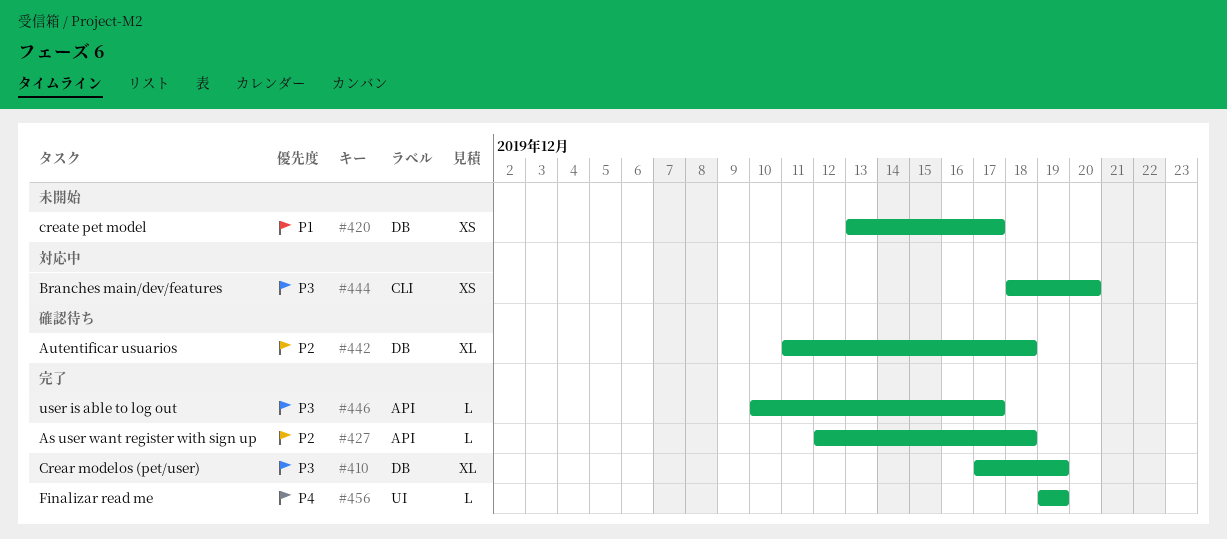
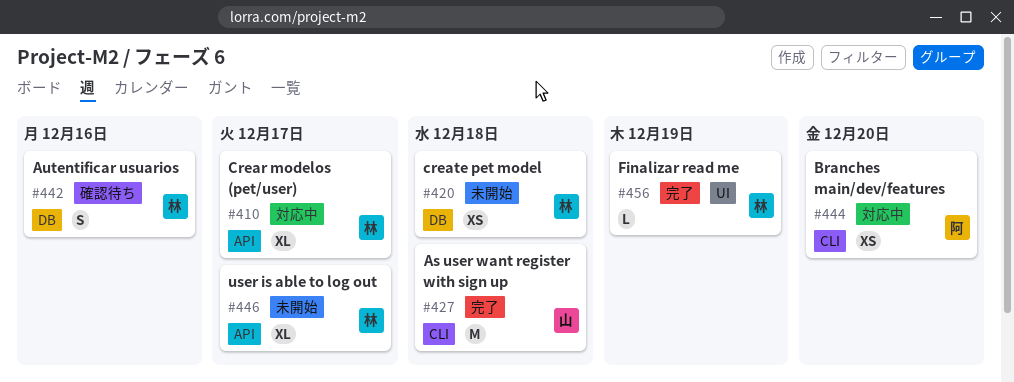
#410, status: 完了 -> 対応中
#410, label: DB -> API
#410, due: Dec 19 -> Dec 17
#420, due: Dec 17 -> Dec 18
#427, label: API -> CLI
#427, estimate: L -> M
#442, estimate: XL -> S
#442, due: Dec 18 -> Dec 16
#446, status: 完了 -> 未開始
#446, estimate: L -> XL

